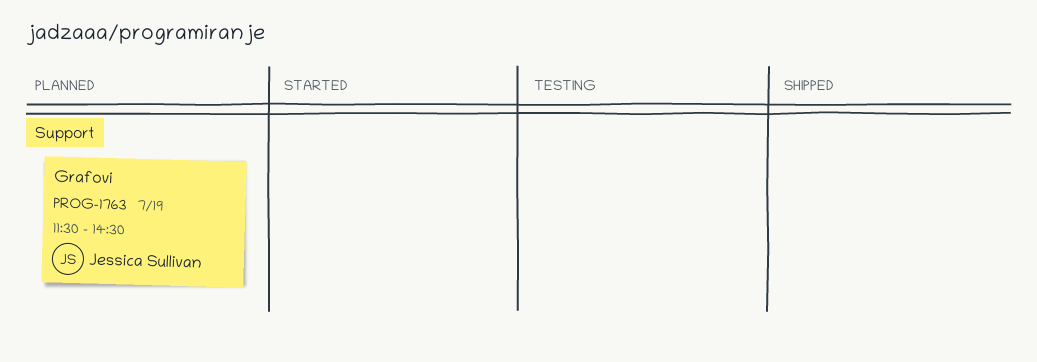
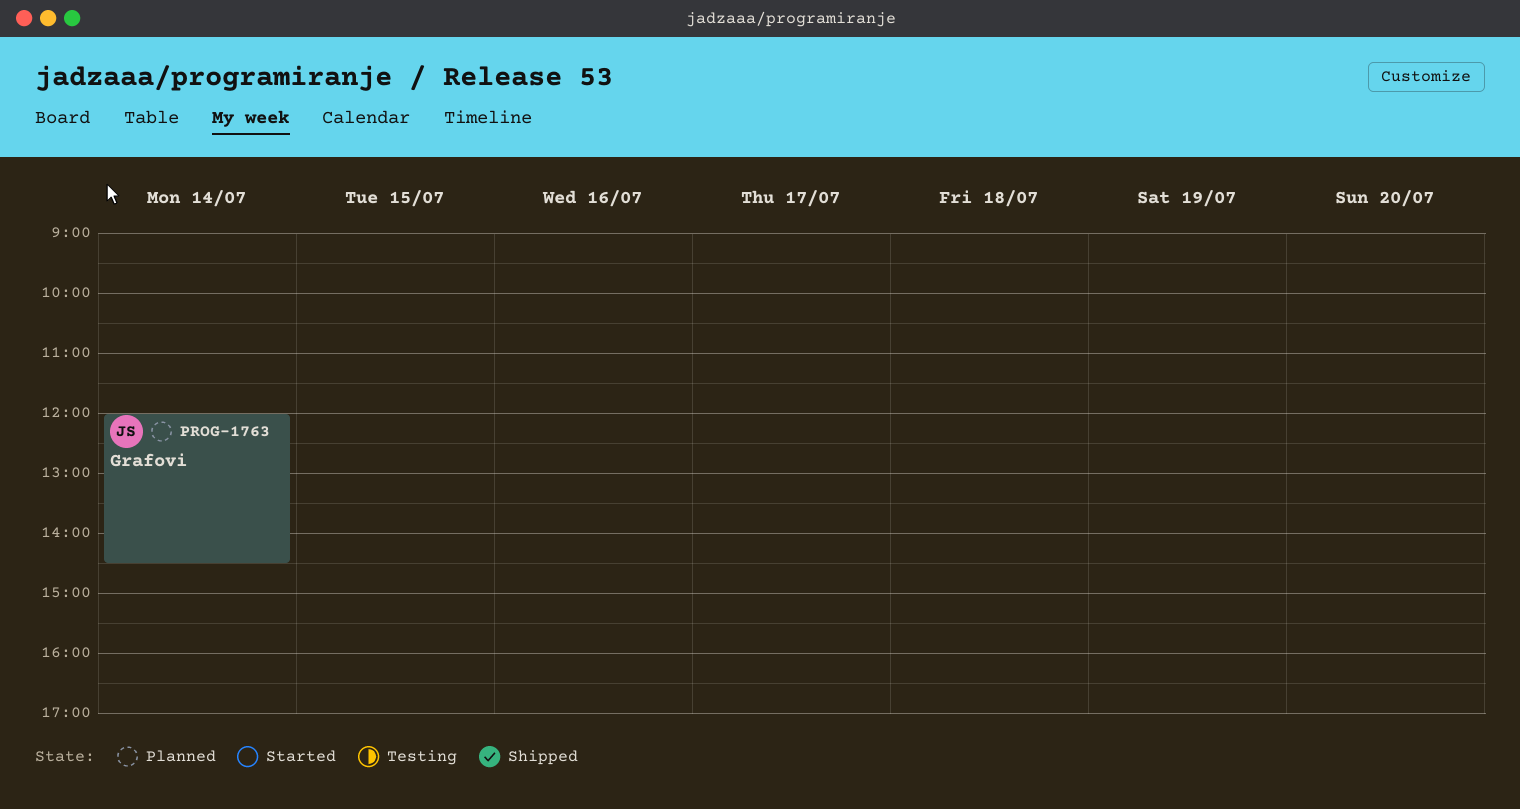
PROG-1763, day: Jul 19 -> Jul 14
PROG-1763, begins: 11:30 -> 12:00

